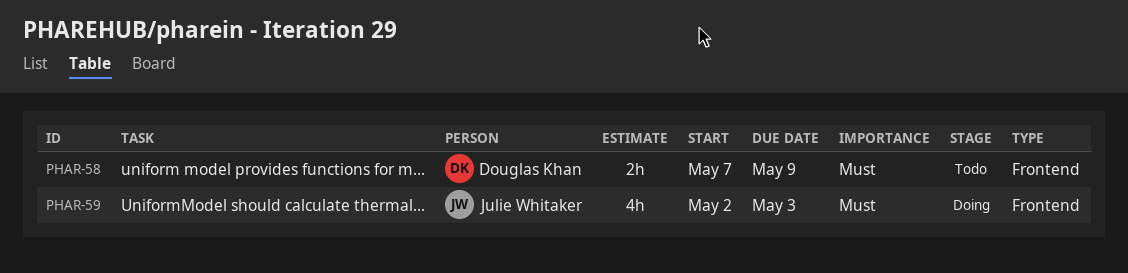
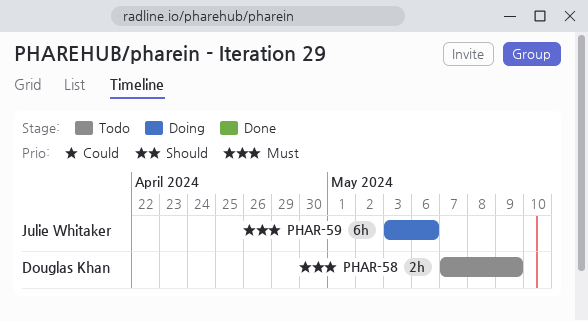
PHAR-59, estimate: 4h -> 6h
PHAR-59, start: May 2 -> May 3
PHAR-59, due: May 3 -> May 6

